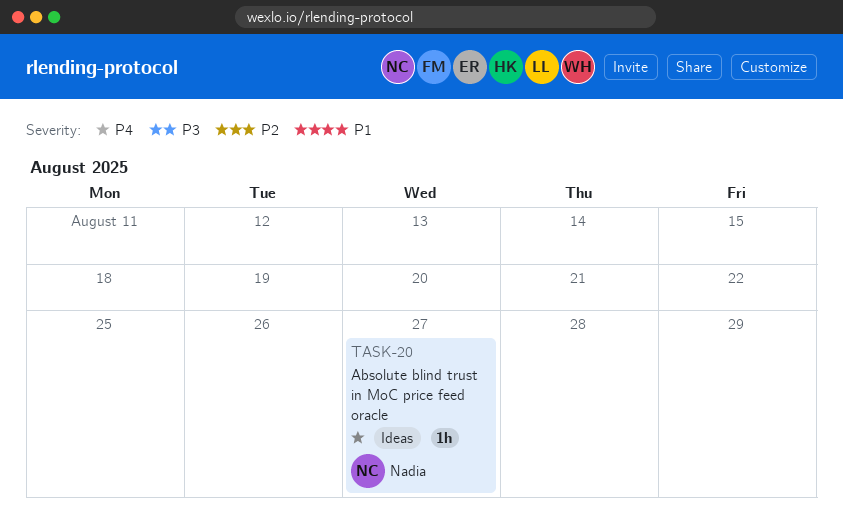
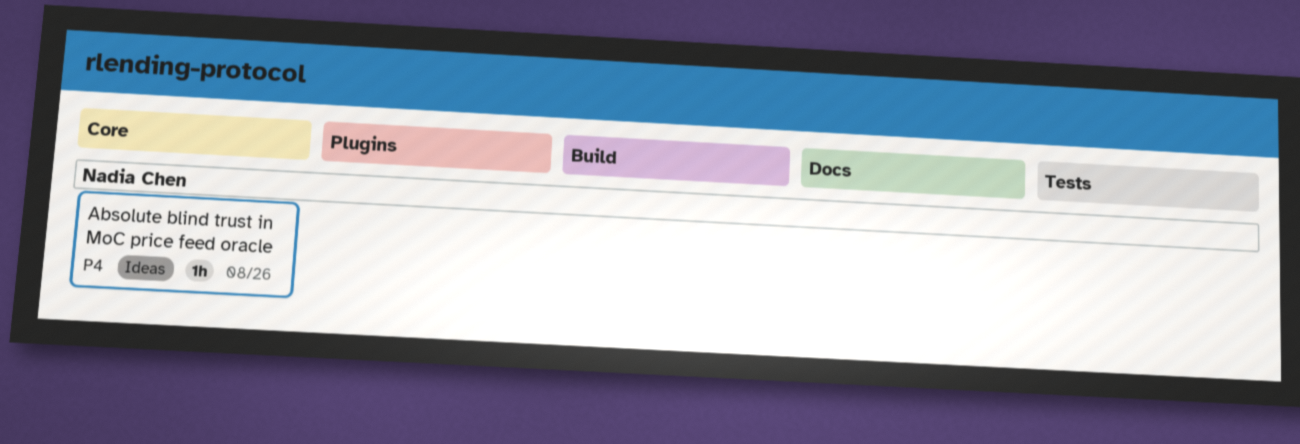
Absolute blind trust in MoC price feed oracle, due: Aug 27 -> Aug 26

